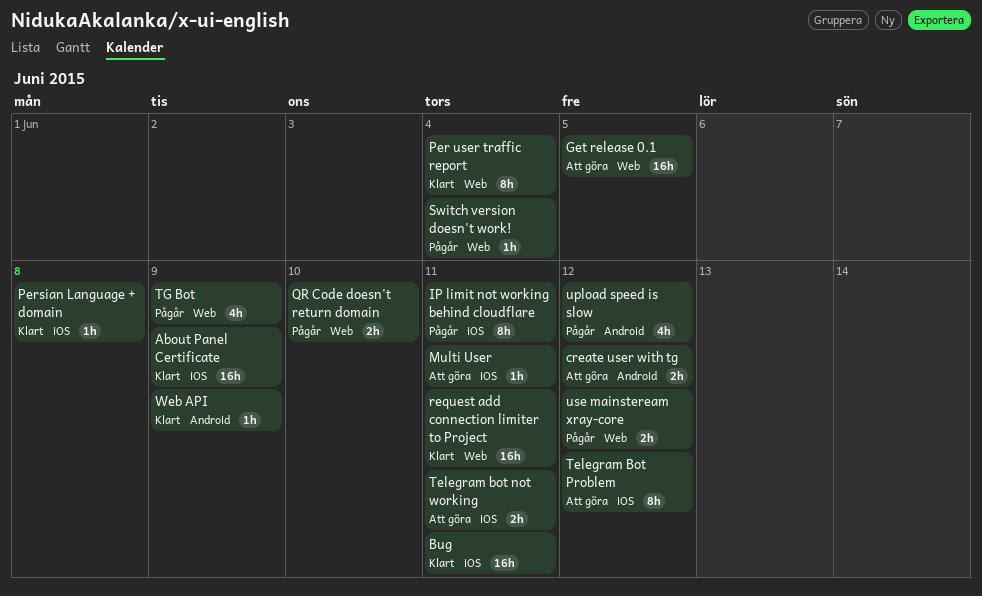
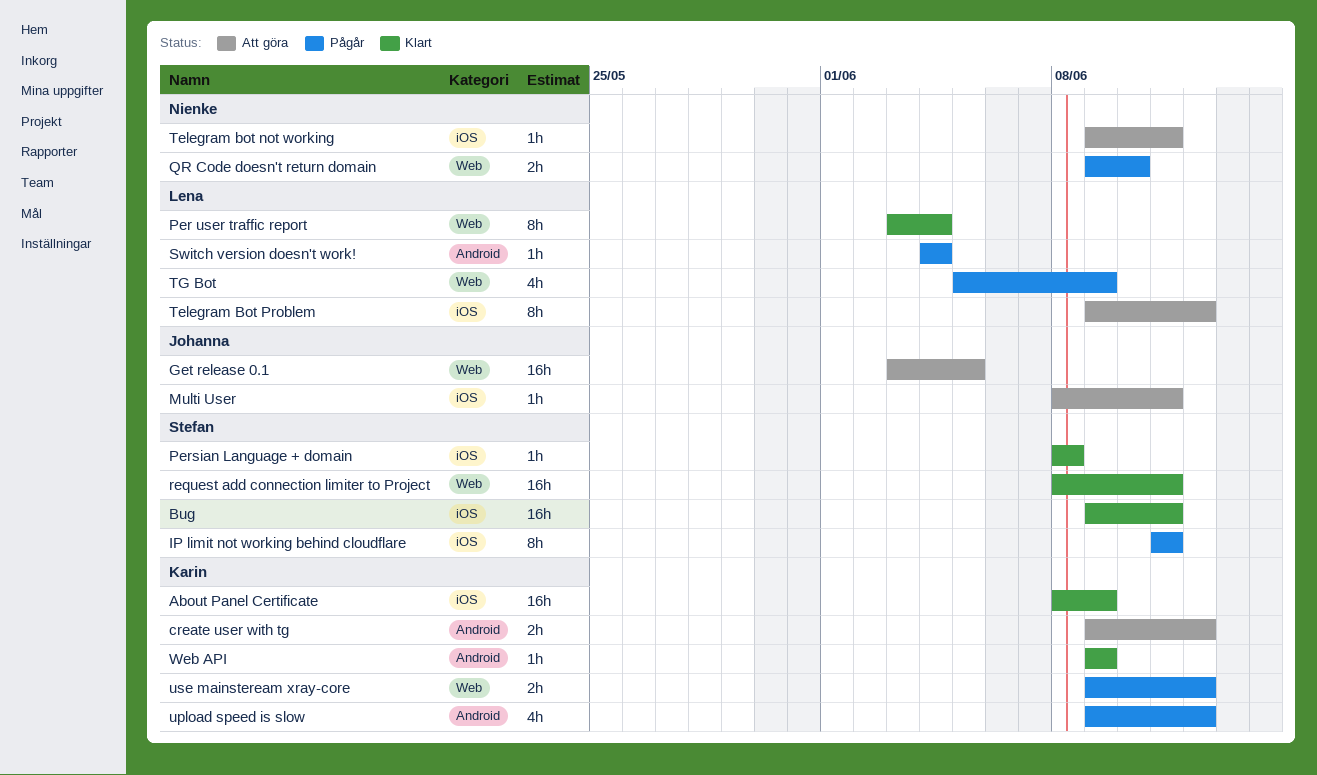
Switch version doesn't work!, label: Web -> Android
Telegram bot not working, estimate: 2h -> 1h

